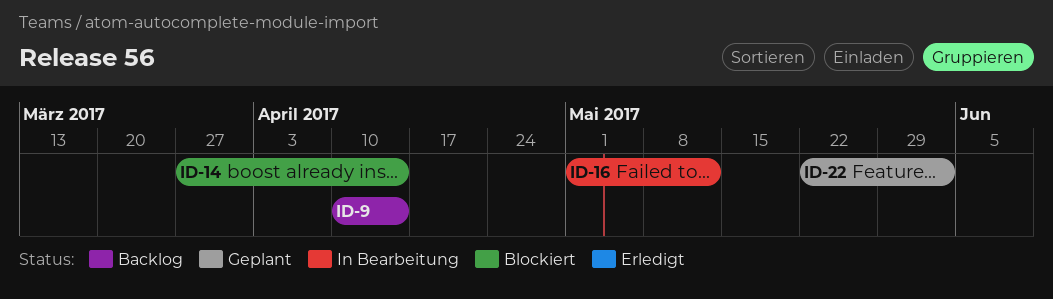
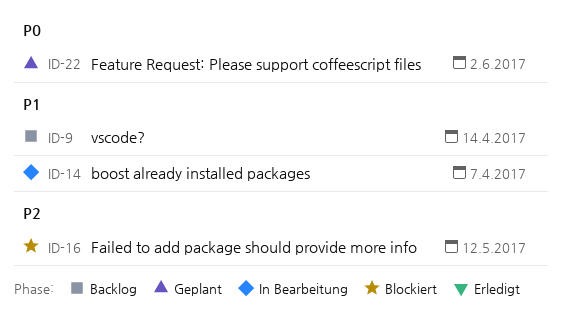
ID-14, status: Blockiert -> In Bearbeitung
ID-14, due: Apr 14 -> Apr 7
ID-16, status: In Bearbeitung -> Blockiert

